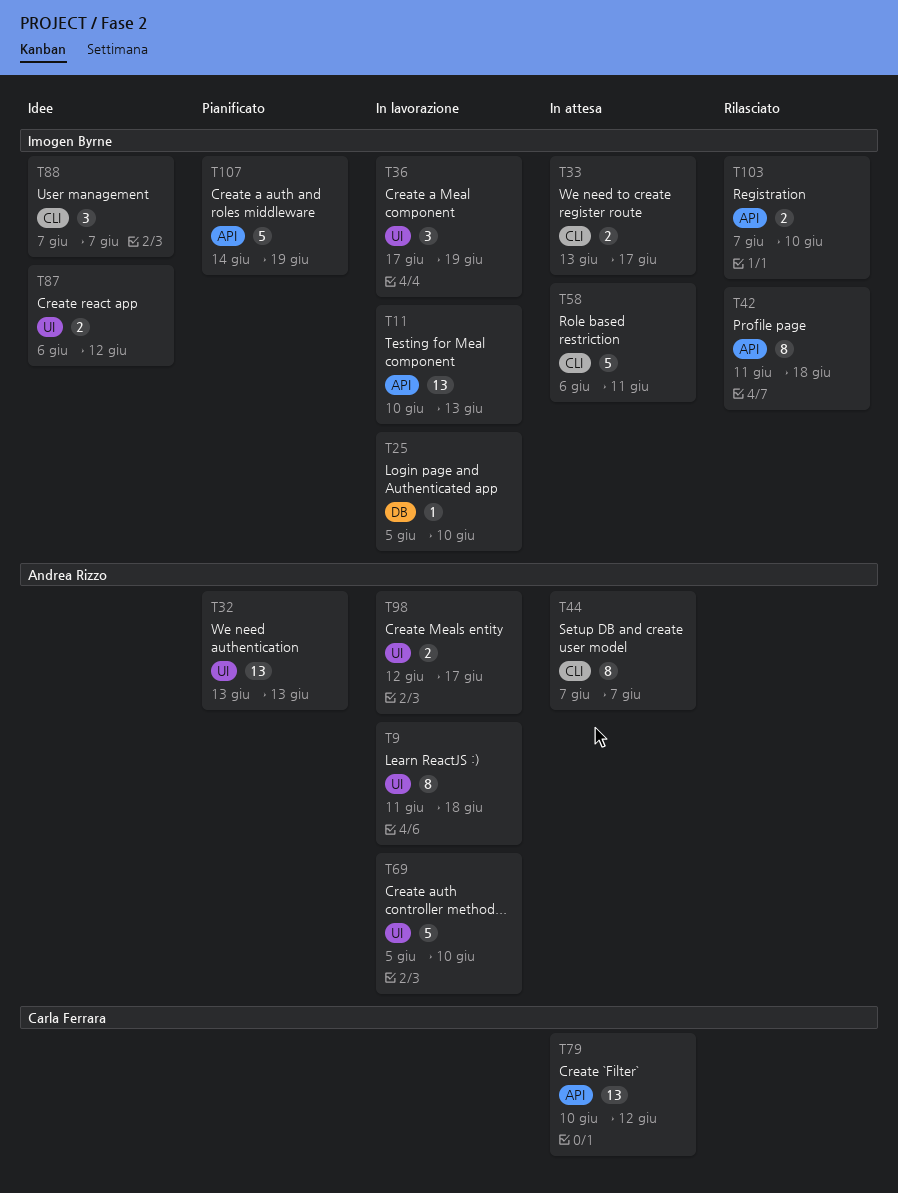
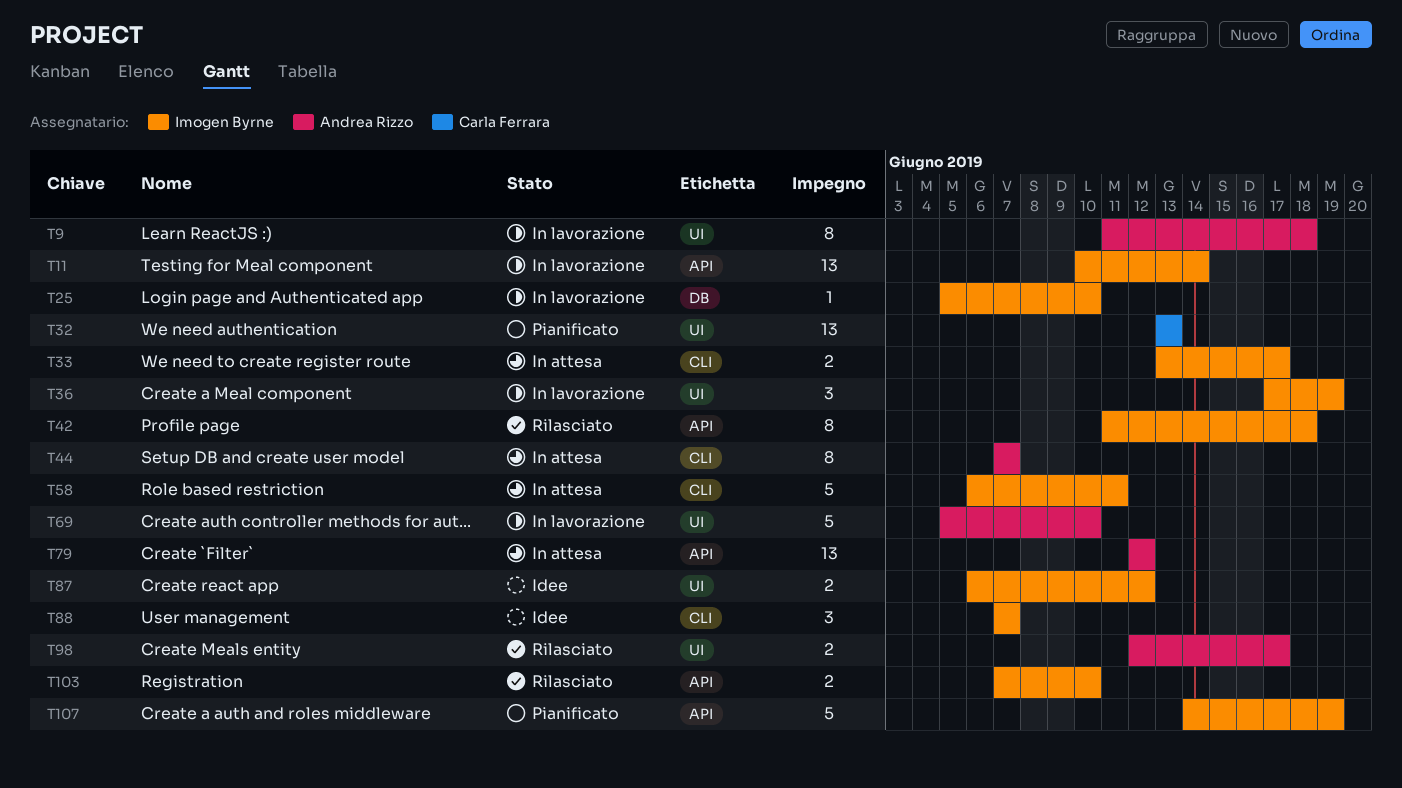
T11, due: Jun 13 -> Jun 14
T32, owner: Andrea Rizzo -> Carla Ferrara
T79, owner: Carla Ferrara -> Andrea Rizzo
T79, start: Jun 10 -> Jun 12
T98, status: In lavorazione -> Rilasciato

